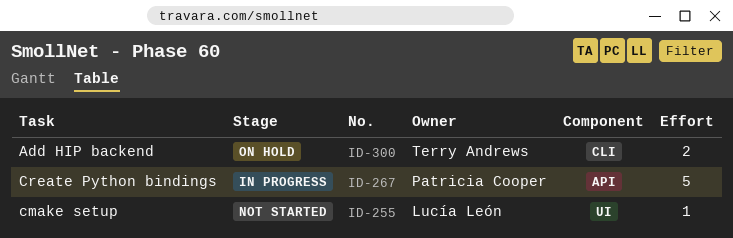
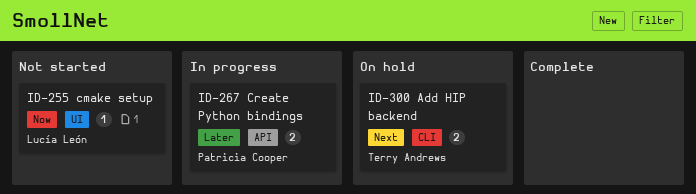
ID-267, estimate: 5 -> 2

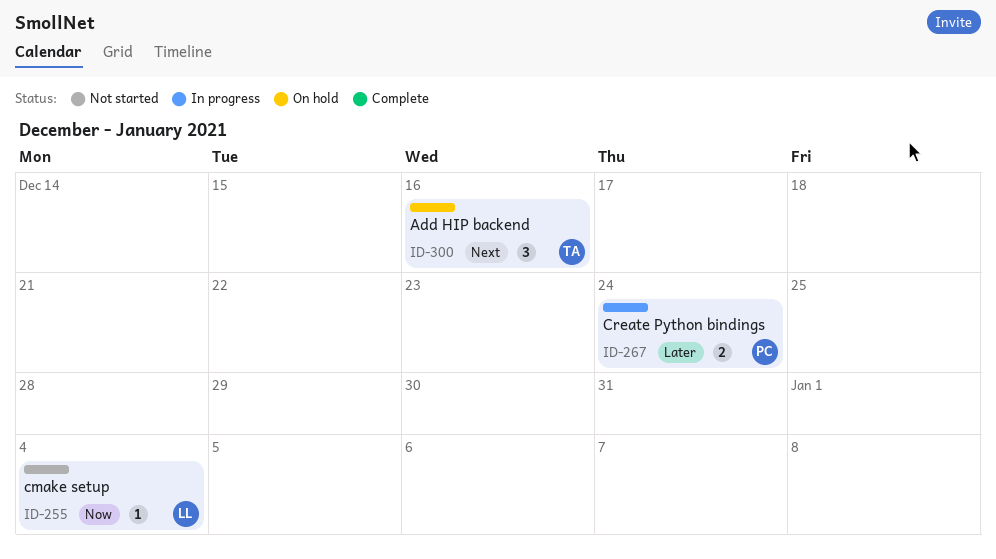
ID-300, estimate: 2 -> 3

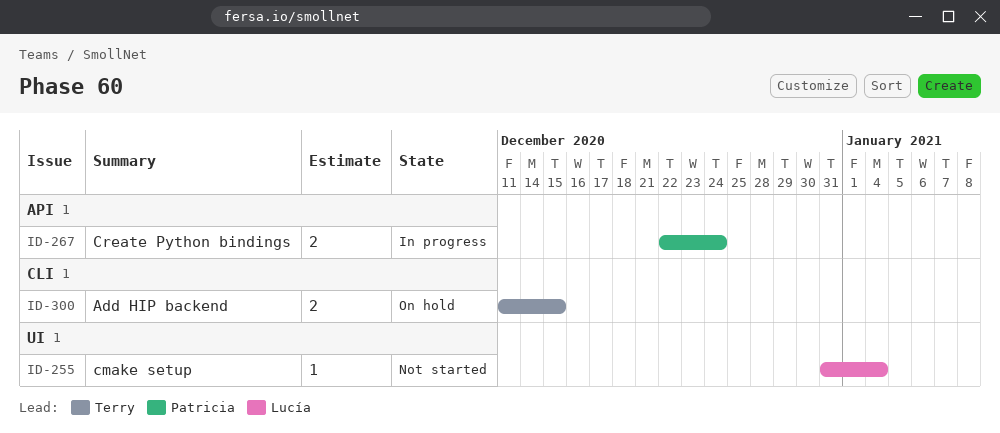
ID-300, estimate: 3 -> 2
ID-300, due: Dec 16 -> Dec 15

